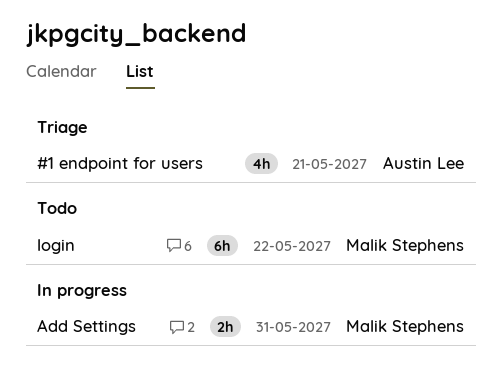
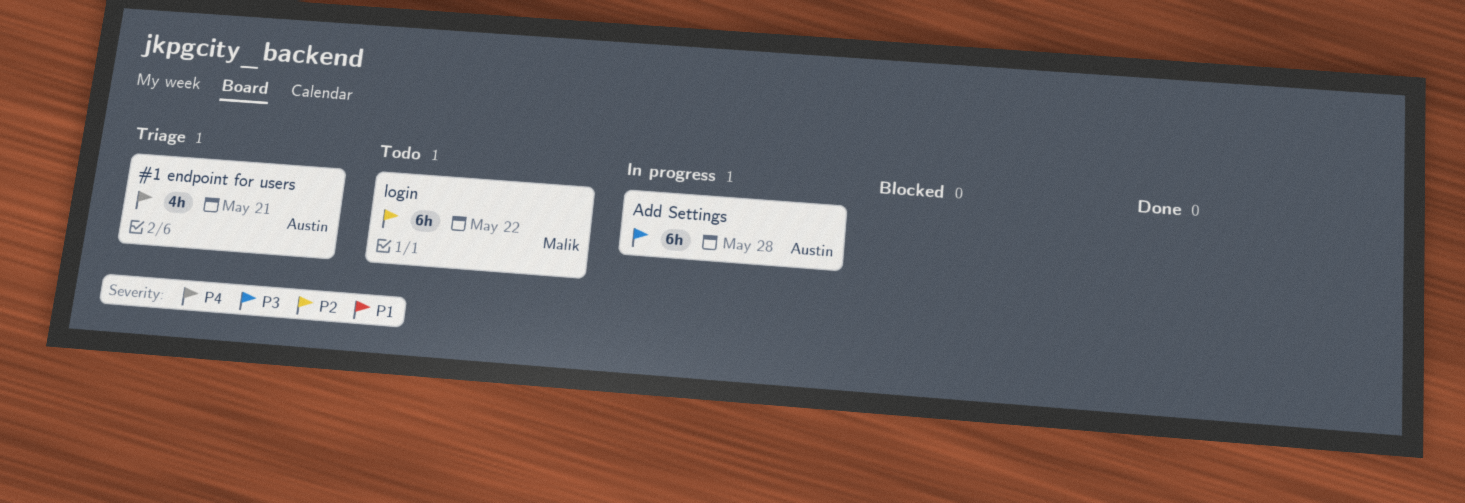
Add Settings, owner: Malik Stephens -> Austin Lee
Add Settings, estimate: 2h -> 6h
Add Settings, due: May 31 -> May 28

